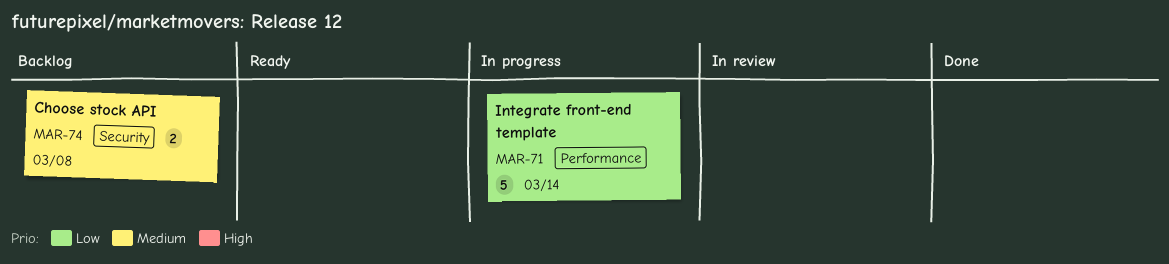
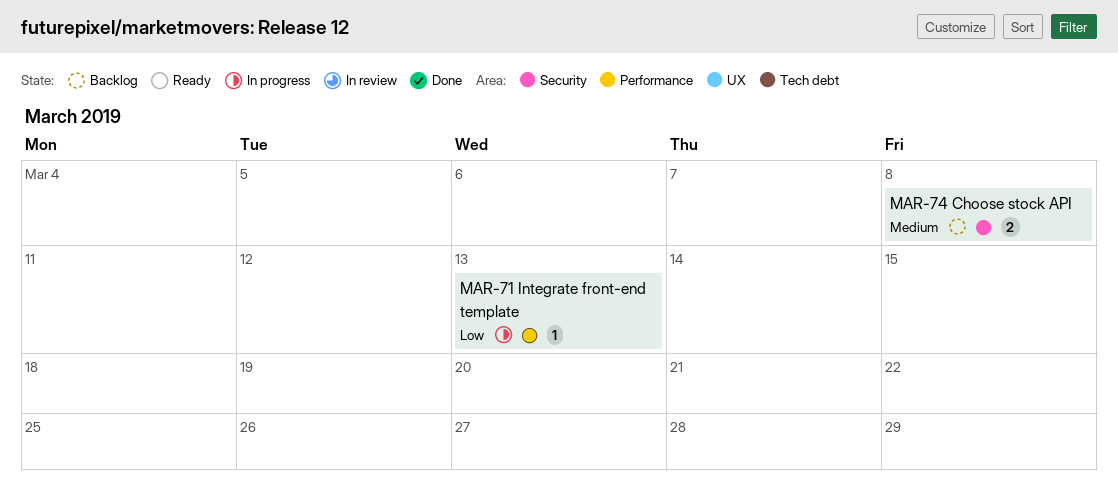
MAR-71, estimate: 5 -> 1
MAR-71, due: Mar 14 -> Mar 13

